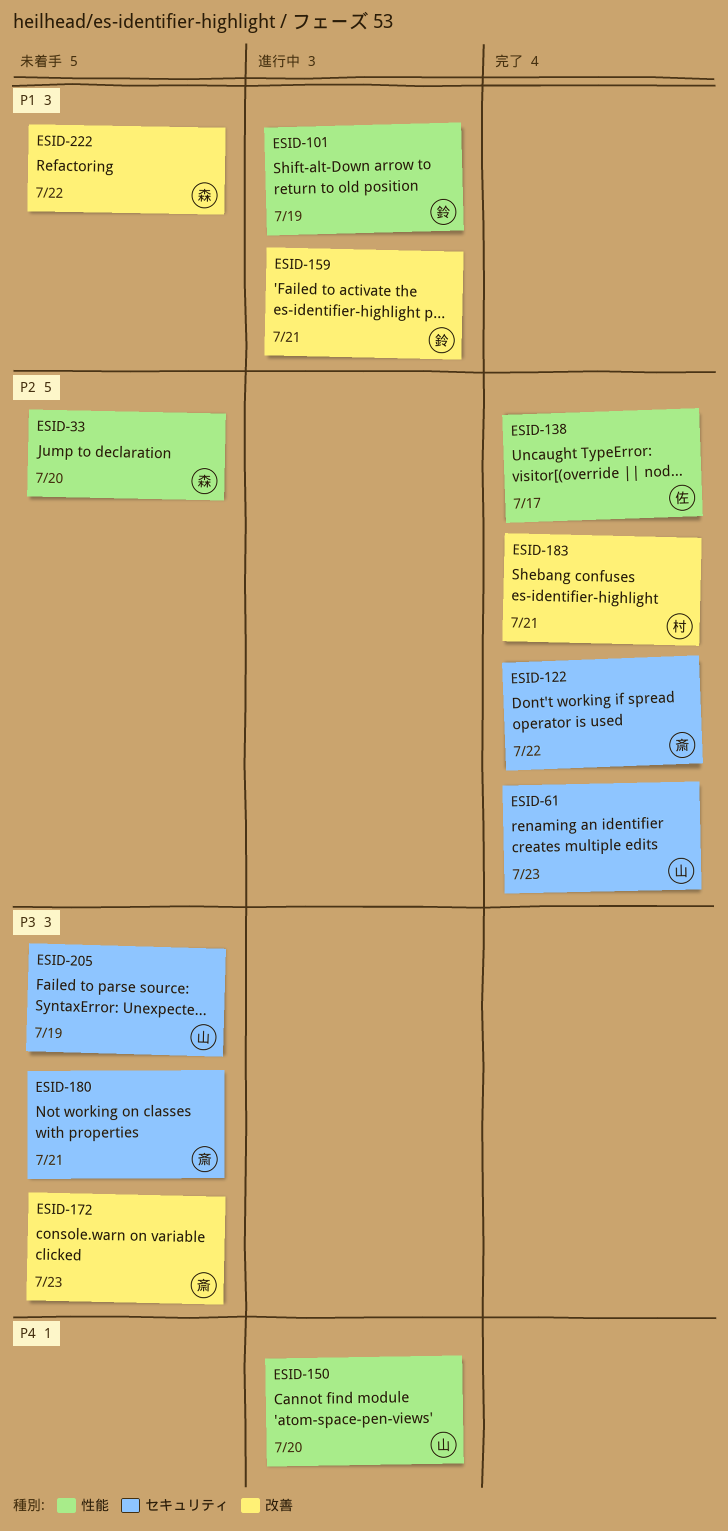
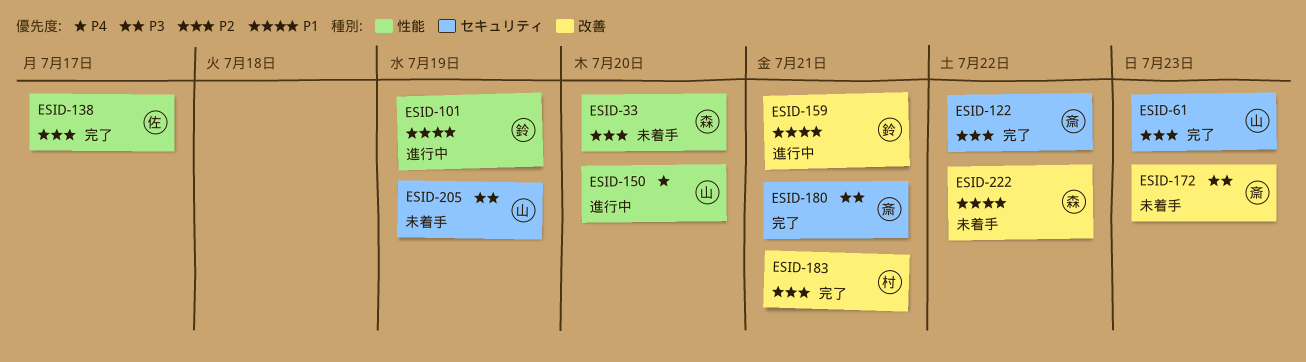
ESID-180, status: 未着手 -> 完了

